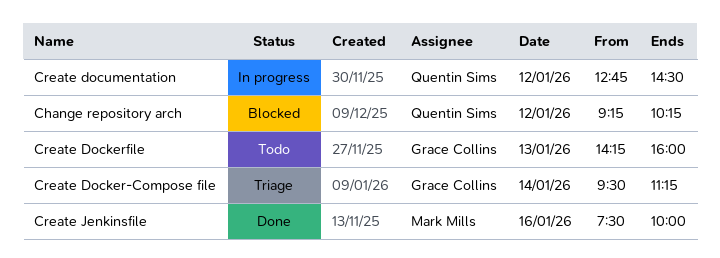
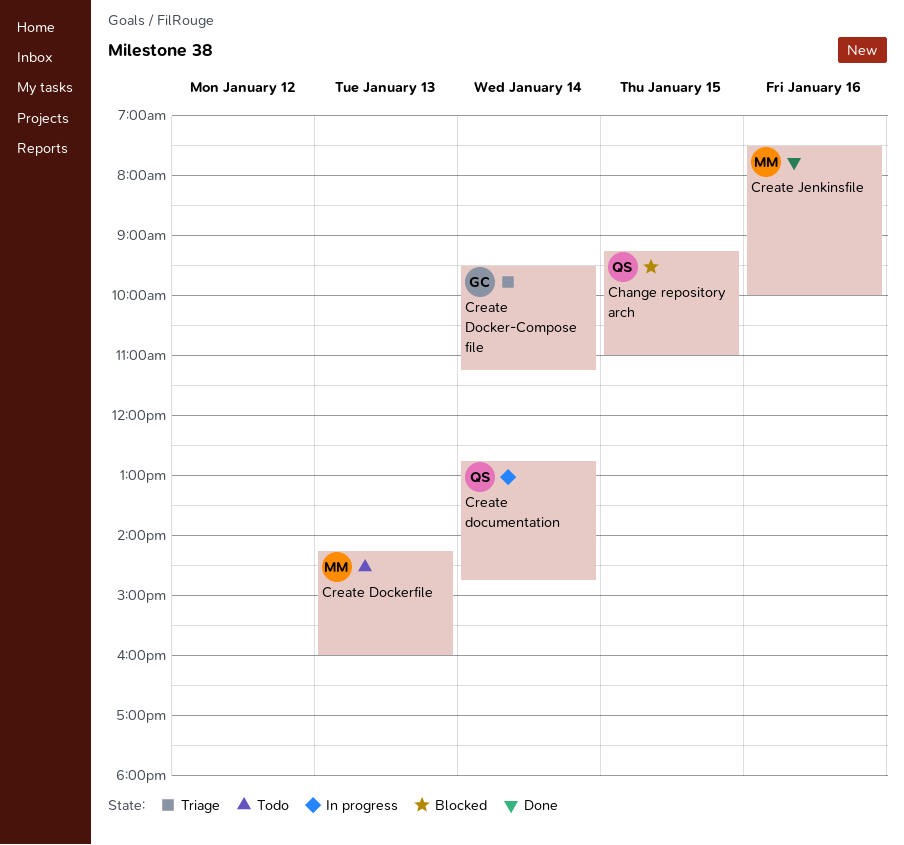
Change repository arch, day: Jan 12 -> Jan 15
Change repository arch, ends: 10:15 -> 11:00
Create Dockerfile, owner: Grace Collins -> Mark Mills
Create documentation, day: Jan 12 -> Jan 14
Create documentation, ends: 14:30 -> 14:45

